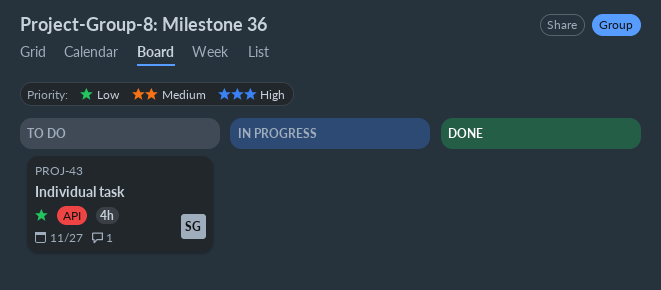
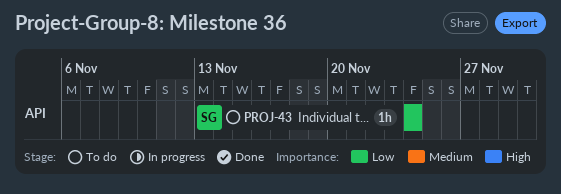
PROJ-43, estimate: 4h -> 1h
PROJ-43, due: Nov 27 -> Nov 24

